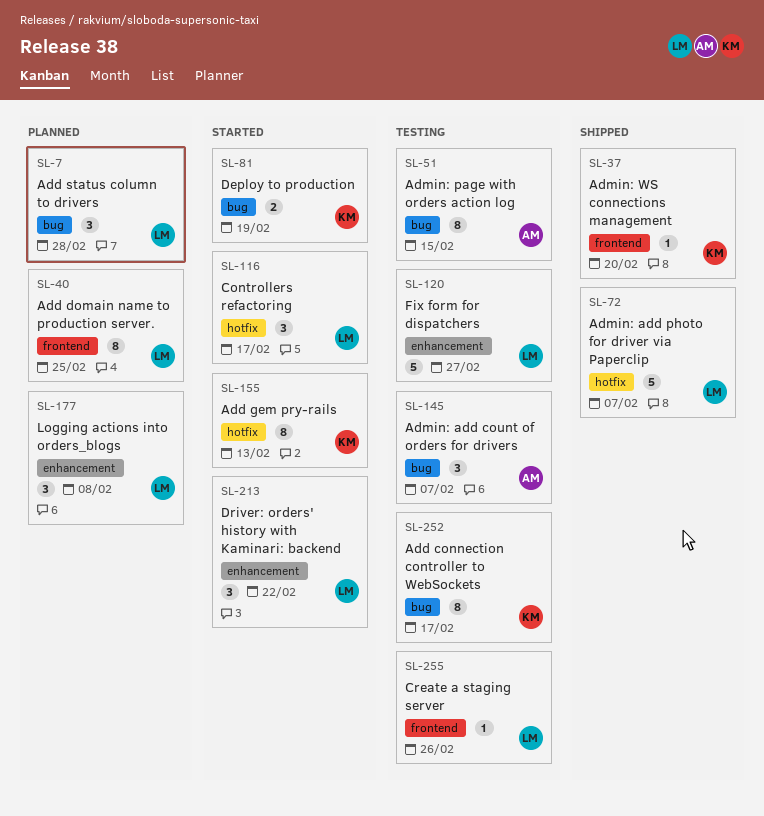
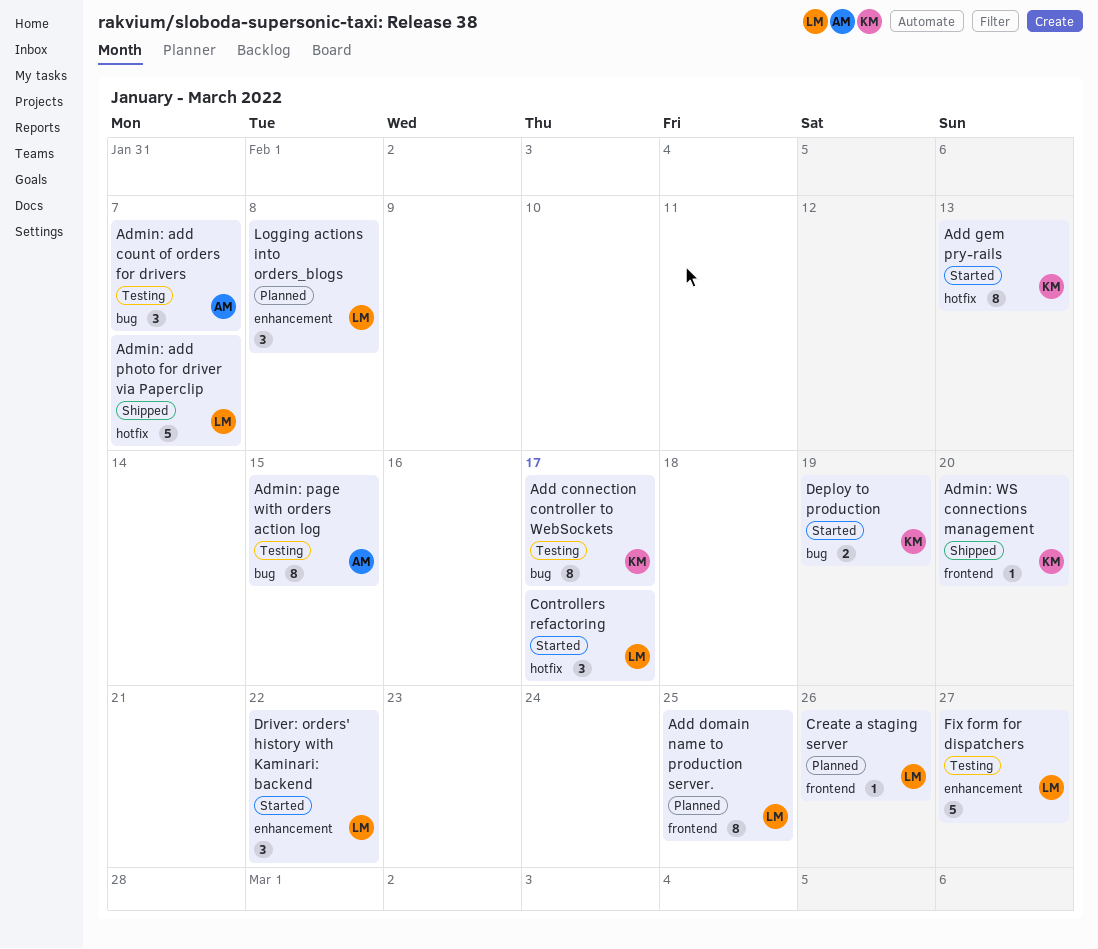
Add status column to drivers: present -> none
Create a staging server, status: Testing -> Planned

